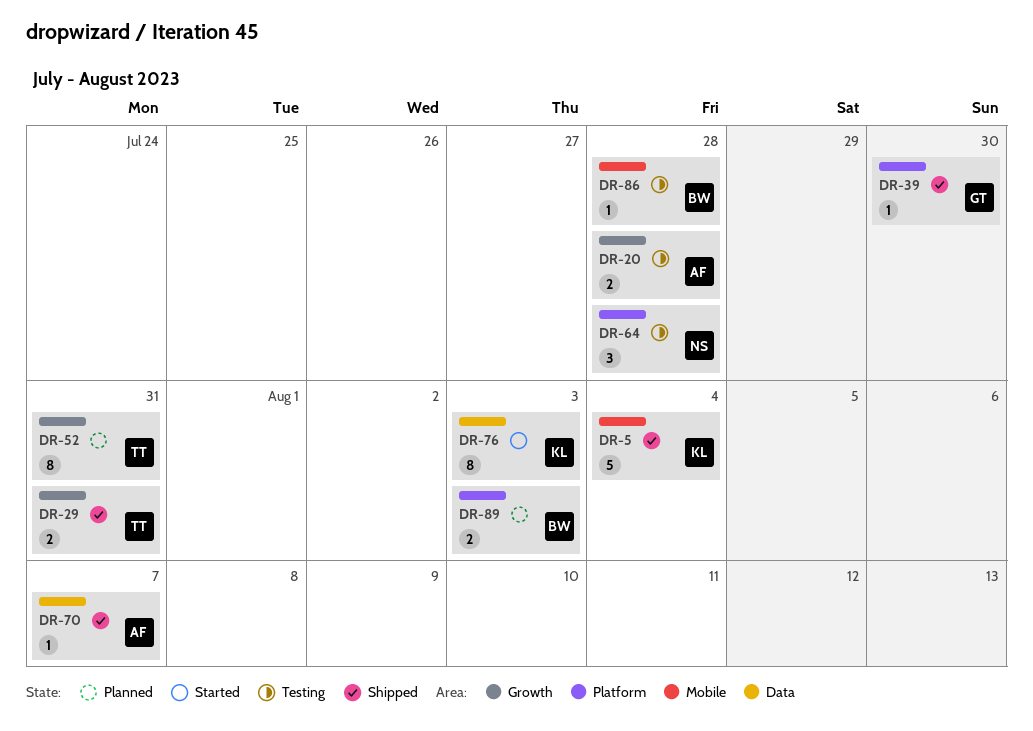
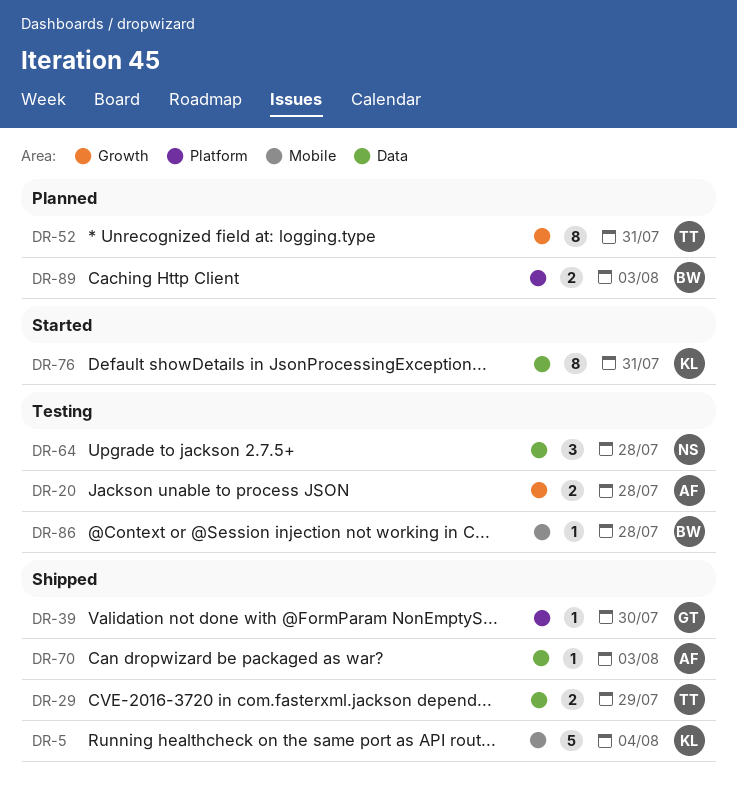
DR-29, label: Growth -> Data
DR-29, due: Jul 31 -> Jul 29
DR-64, label: Platform -> Data
DR-70, due: Aug 7 -> Aug 3
DR-76, due: Aug 3 -> Jul 31

